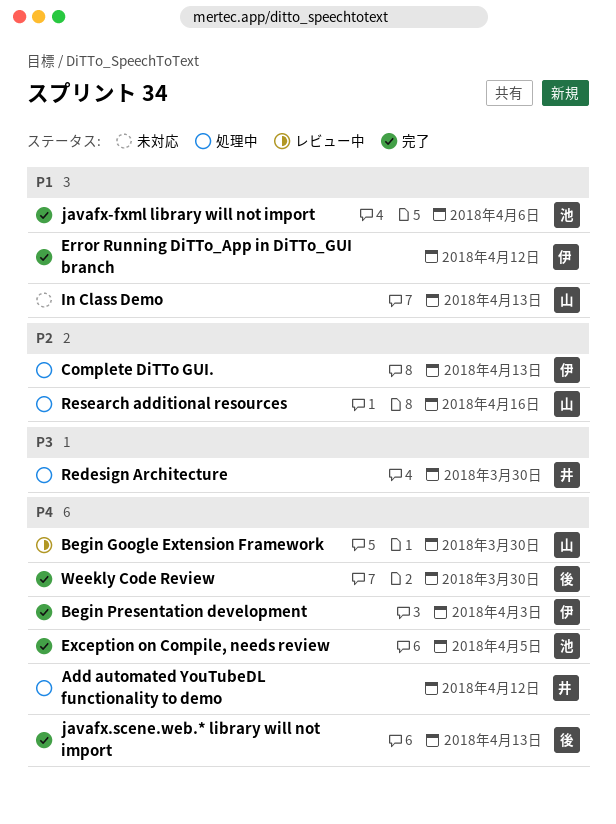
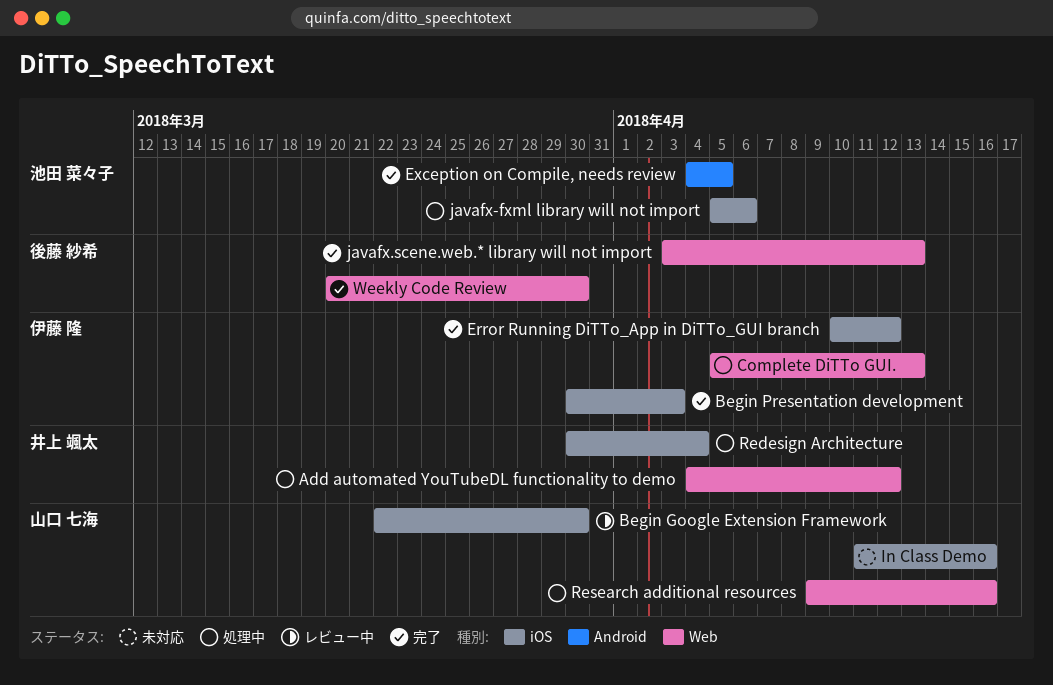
In Class Demo, due: Apr 13 -> Apr 16
javafx-fxml library will not import, status: 完了 -> 処理中
Redesign Architecture, due: Mar 30 -> Apr 4

